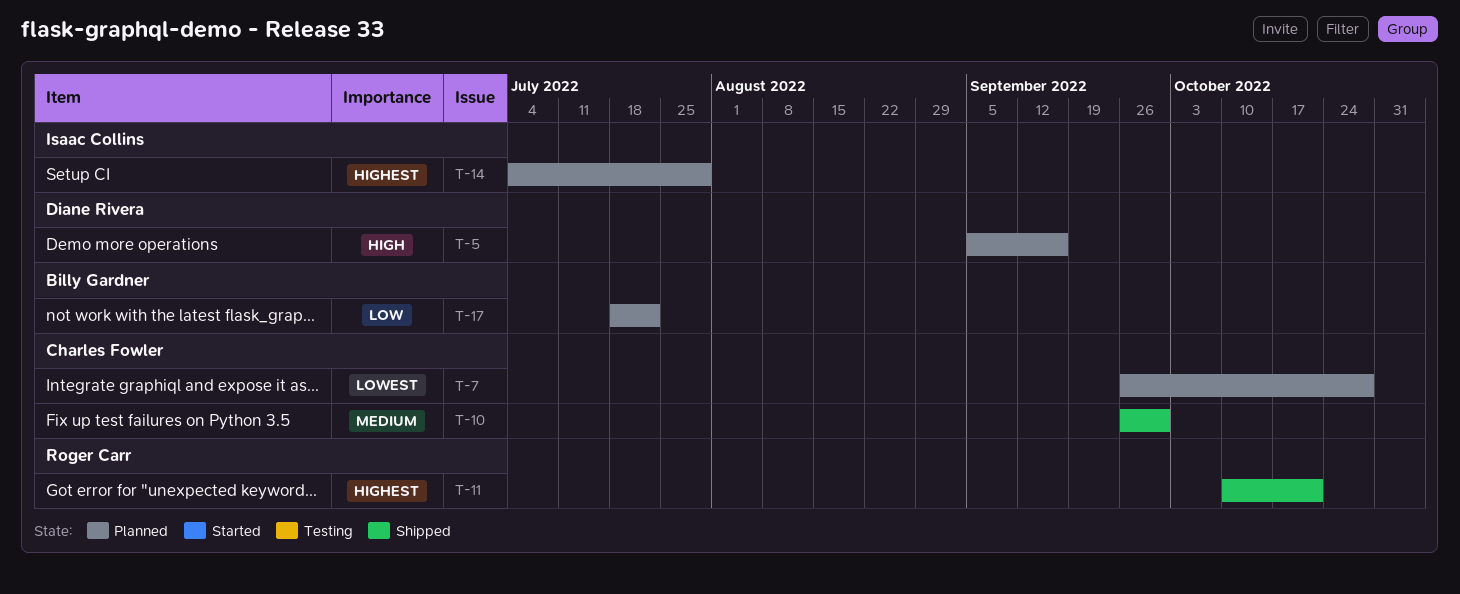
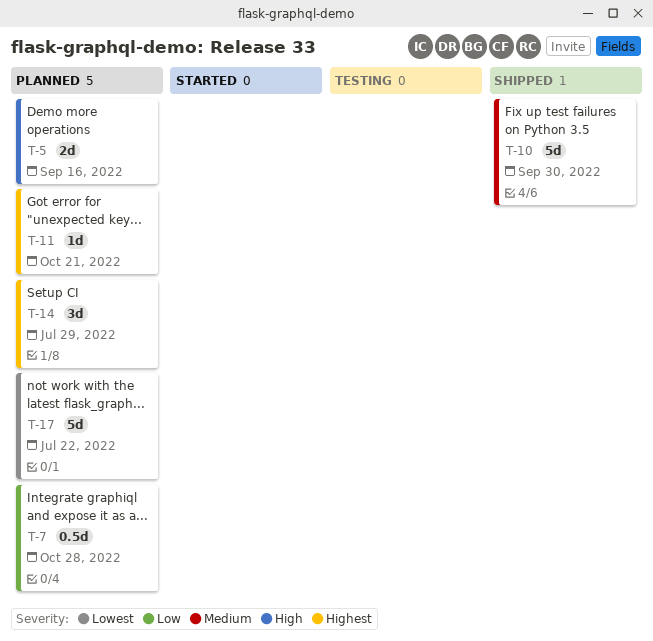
T-7, priority: Lowest -> Low
T-11, status: Shipped -> Planned
T-17, priority: Low -> Lowest

